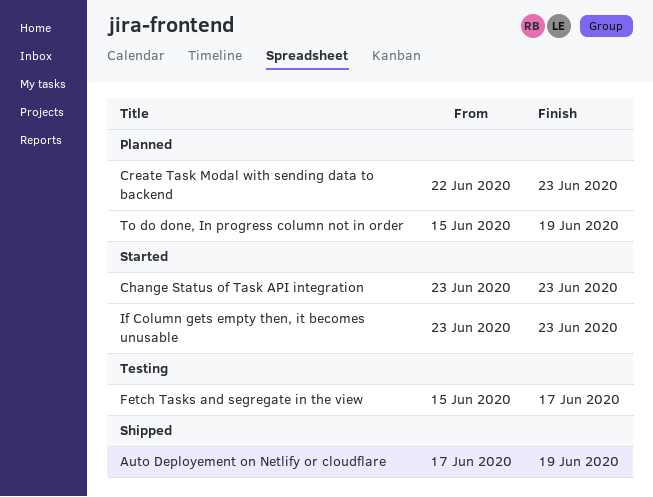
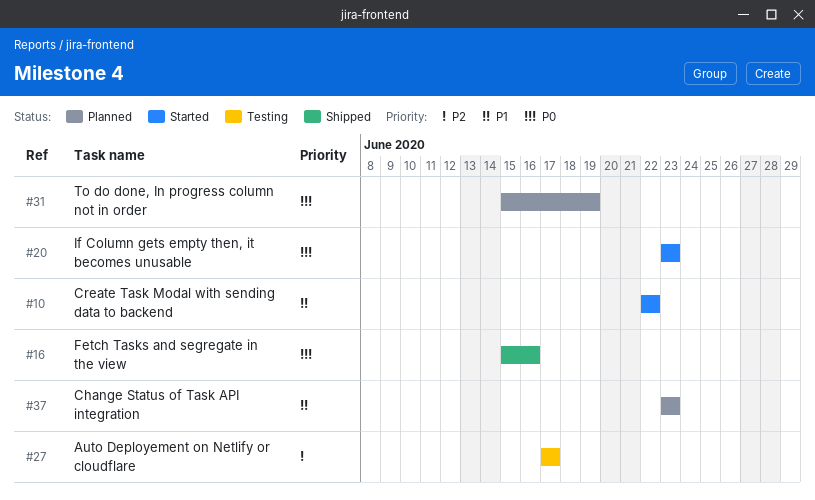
Auto Deployement on Netlify or cloudflare, status: Shipped -> Testing
Auto Deployement on Netlify or cloudflare, due: Jun 19 -> Jun 17
Change Status of Task API integration, status: Started -> Planned
Create Task Modal with sending data to backend, status: Planned -> Started
Create Task Modal with sending data to backend, due: Jun 23 -> Jun 22
Fetch Tasks and segregate in the view, status: Testing -> Shipped
Fetch Tasks and segregate in the view, due: Jun 17 -> Jun 16

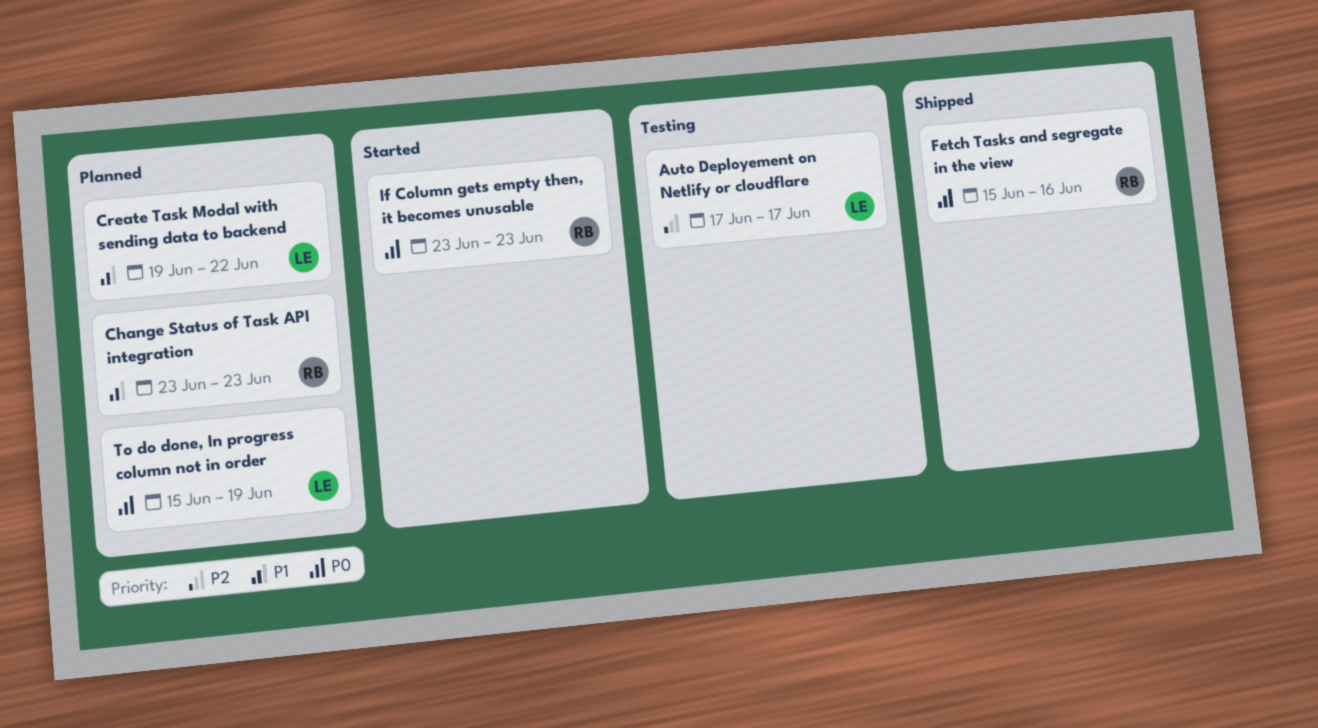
Create Task Modal with sending data to backend, status: Started -> Planned
Create Task Modal with sending data to backend, start: Jun 22 -> Jun 19

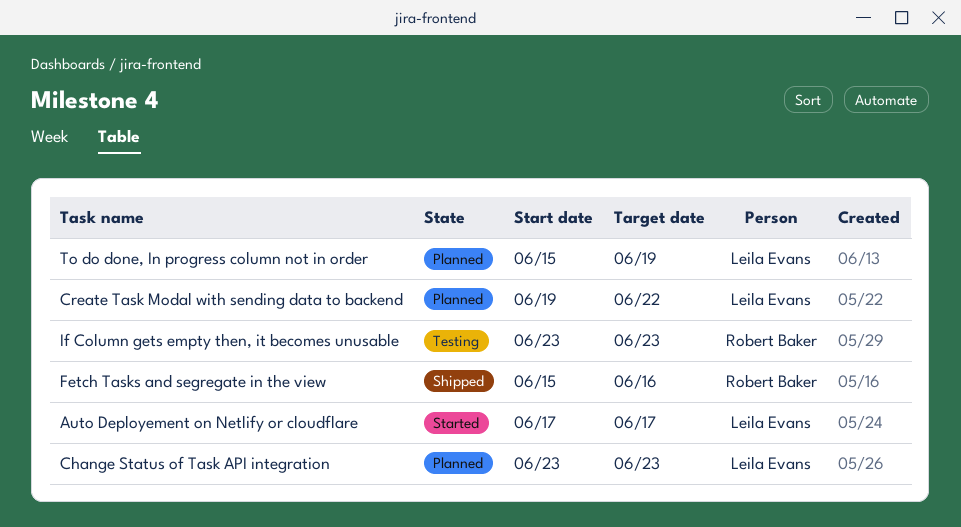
Auto Deployement on Netlify or cloudflare, status: Testing -> Started
Change Status of Task API integration, owner: Robert Baker -> Leila Evans
If Column gets empty then, it becomes unusable, status: Started -> Testing

